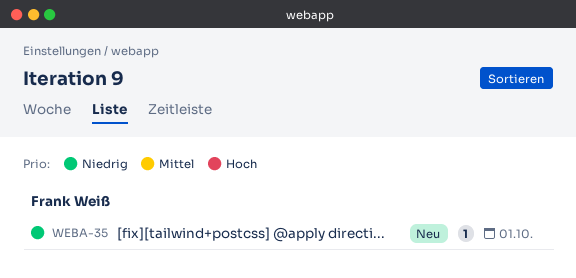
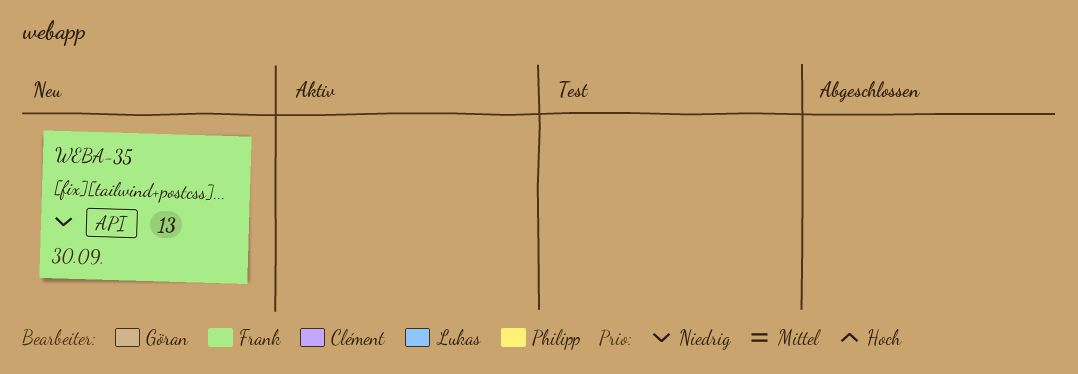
WEBA-35, estimate: 1 -> 13
WEBA-35, due: Oct 1 -> Sep 30

